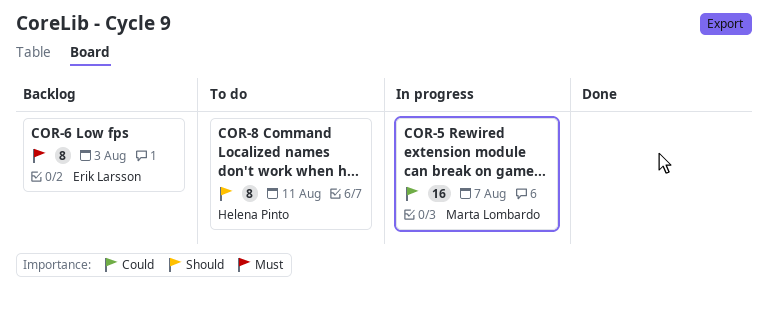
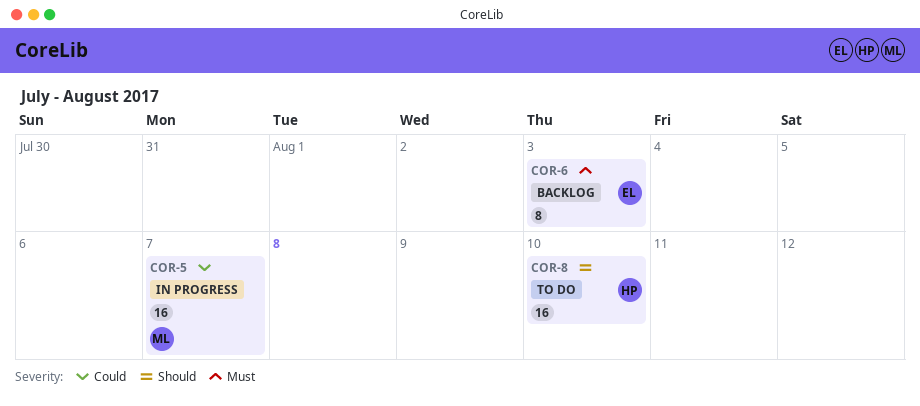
COR-8, estimate: 8 -> 16
COR-8, due: Aug 11 -> Aug 10

